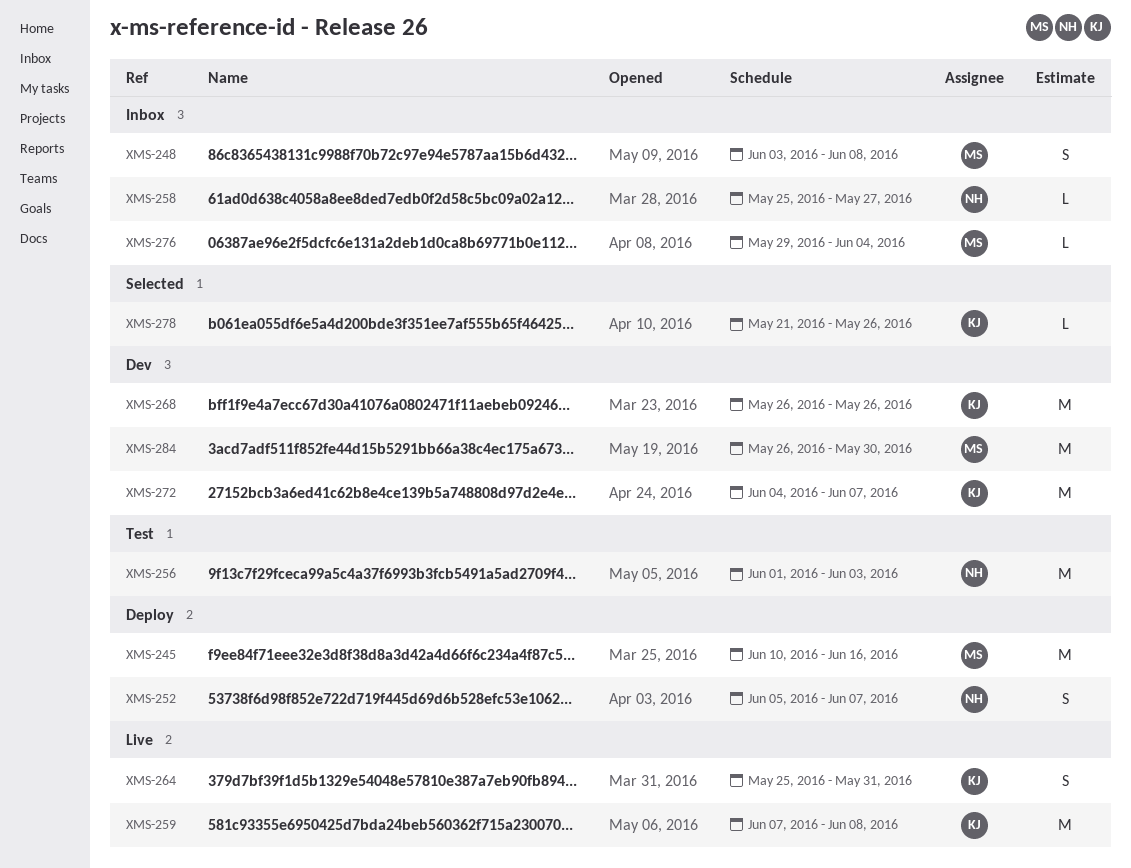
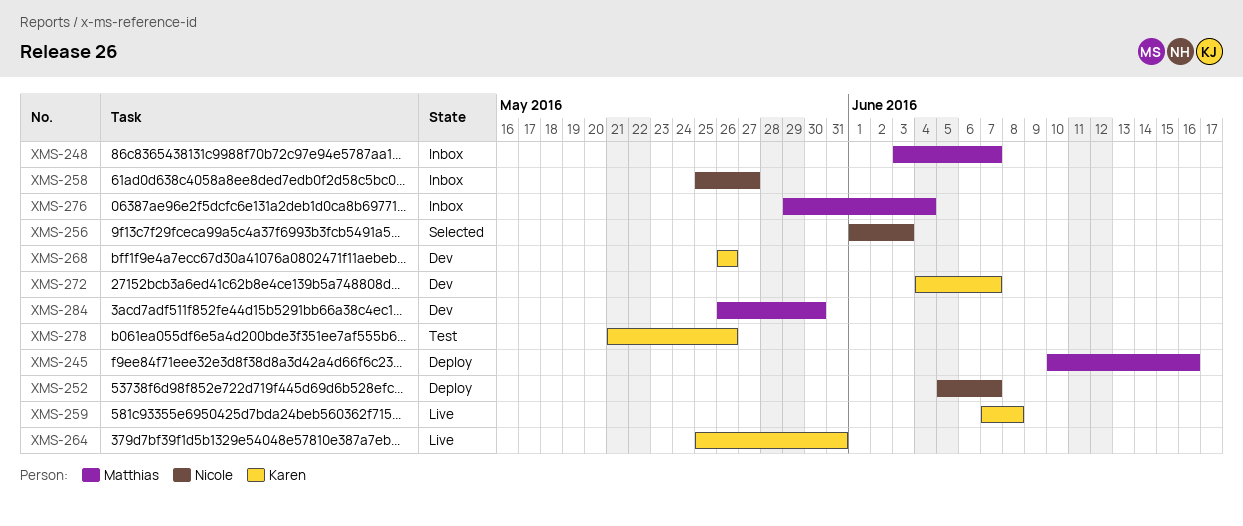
XMS-248, due: Jun 8 -> Jun 7
XMS-256, status: Test -> Selected
XMS-278, status: Selected -> Test

